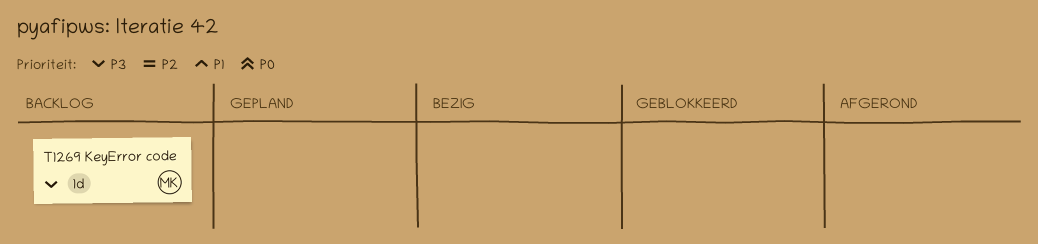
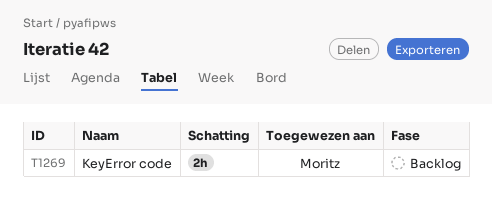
T1269, estimate: 1d -> 2h

